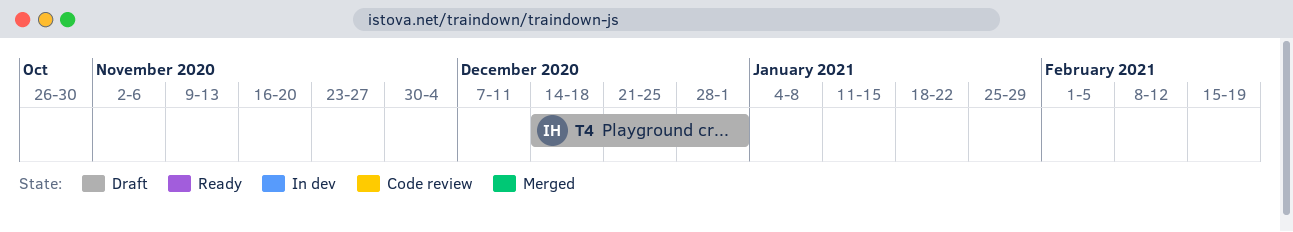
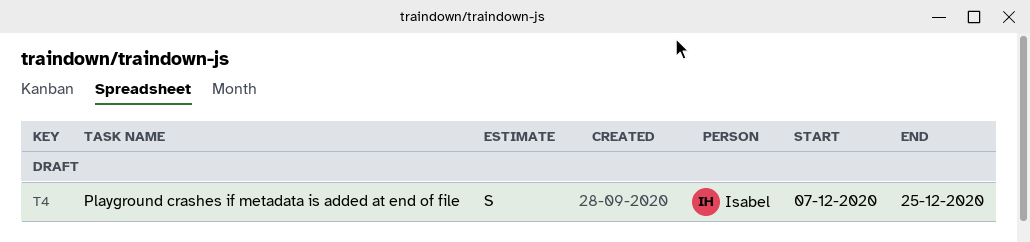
T4, start: Dec 14 -> Dec 7
T4, due: Jan 1 -> Dec 25

